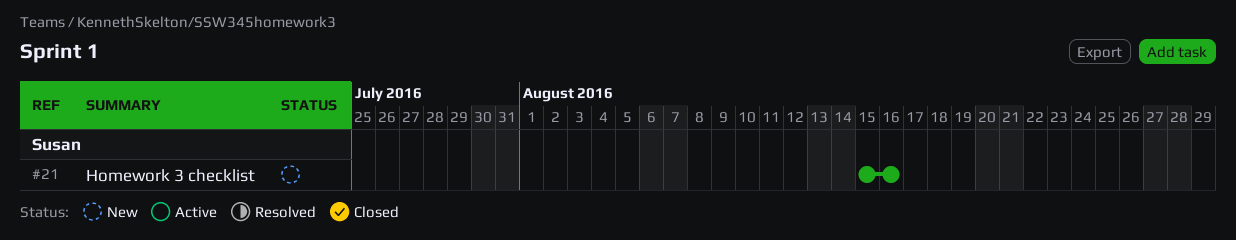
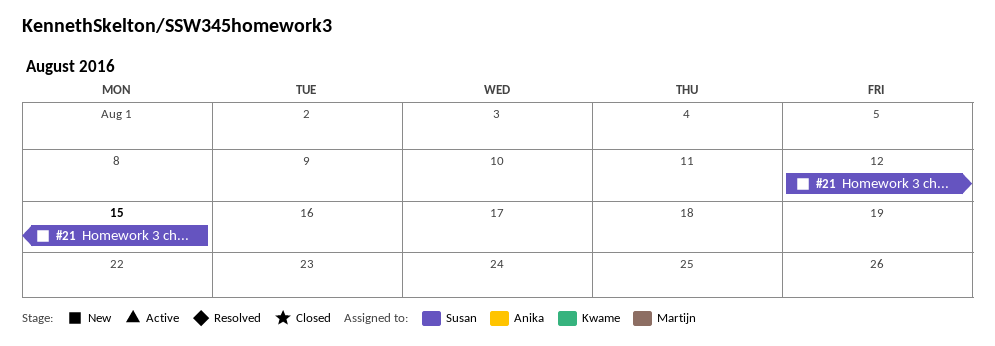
#21, start: Aug 15 -> Aug 12
#21, due: Aug 16 -> Aug 15

